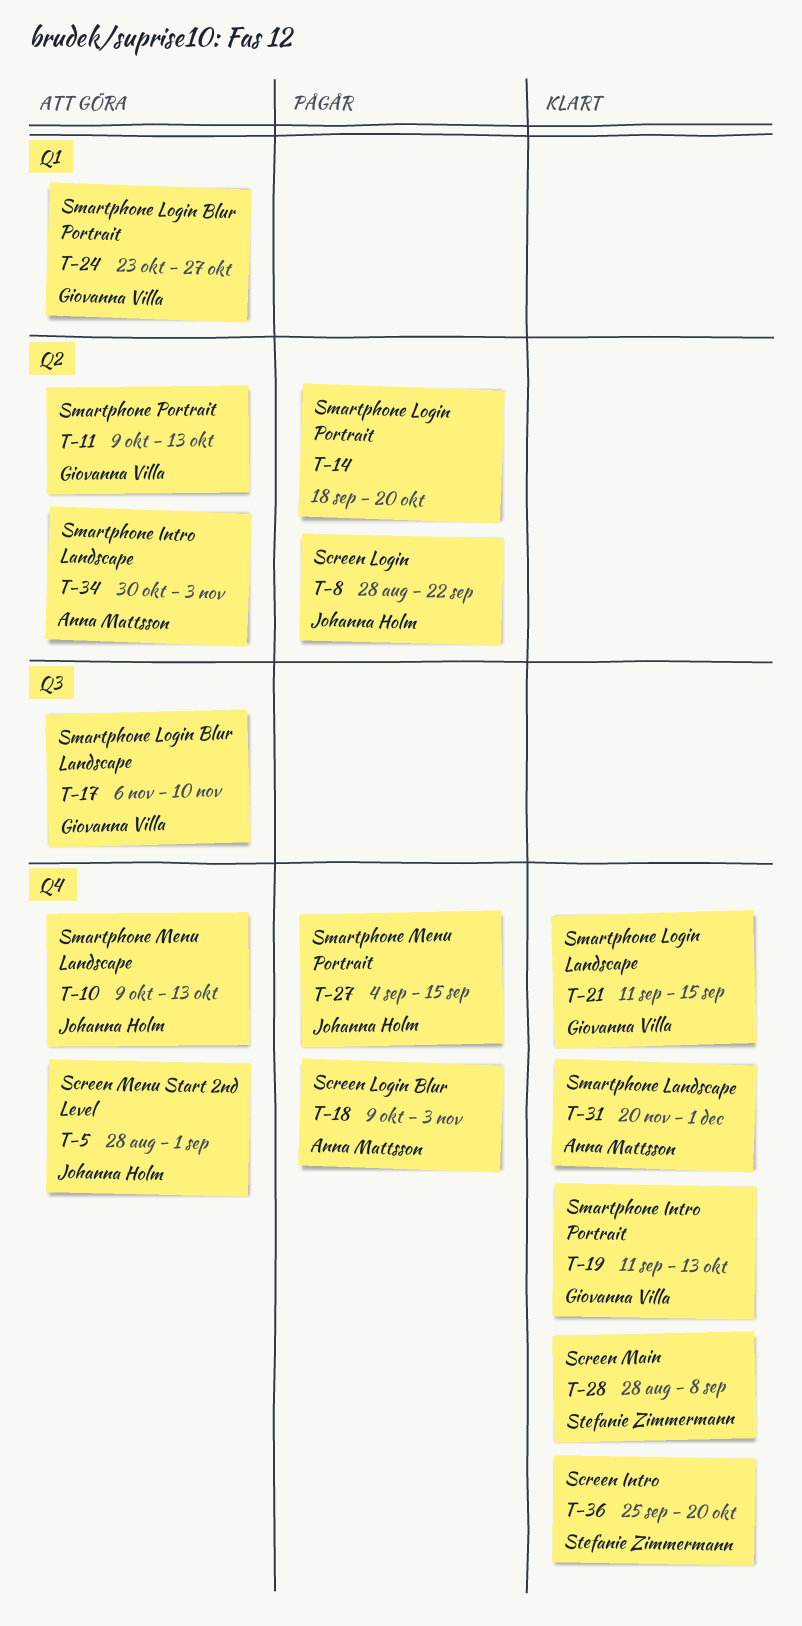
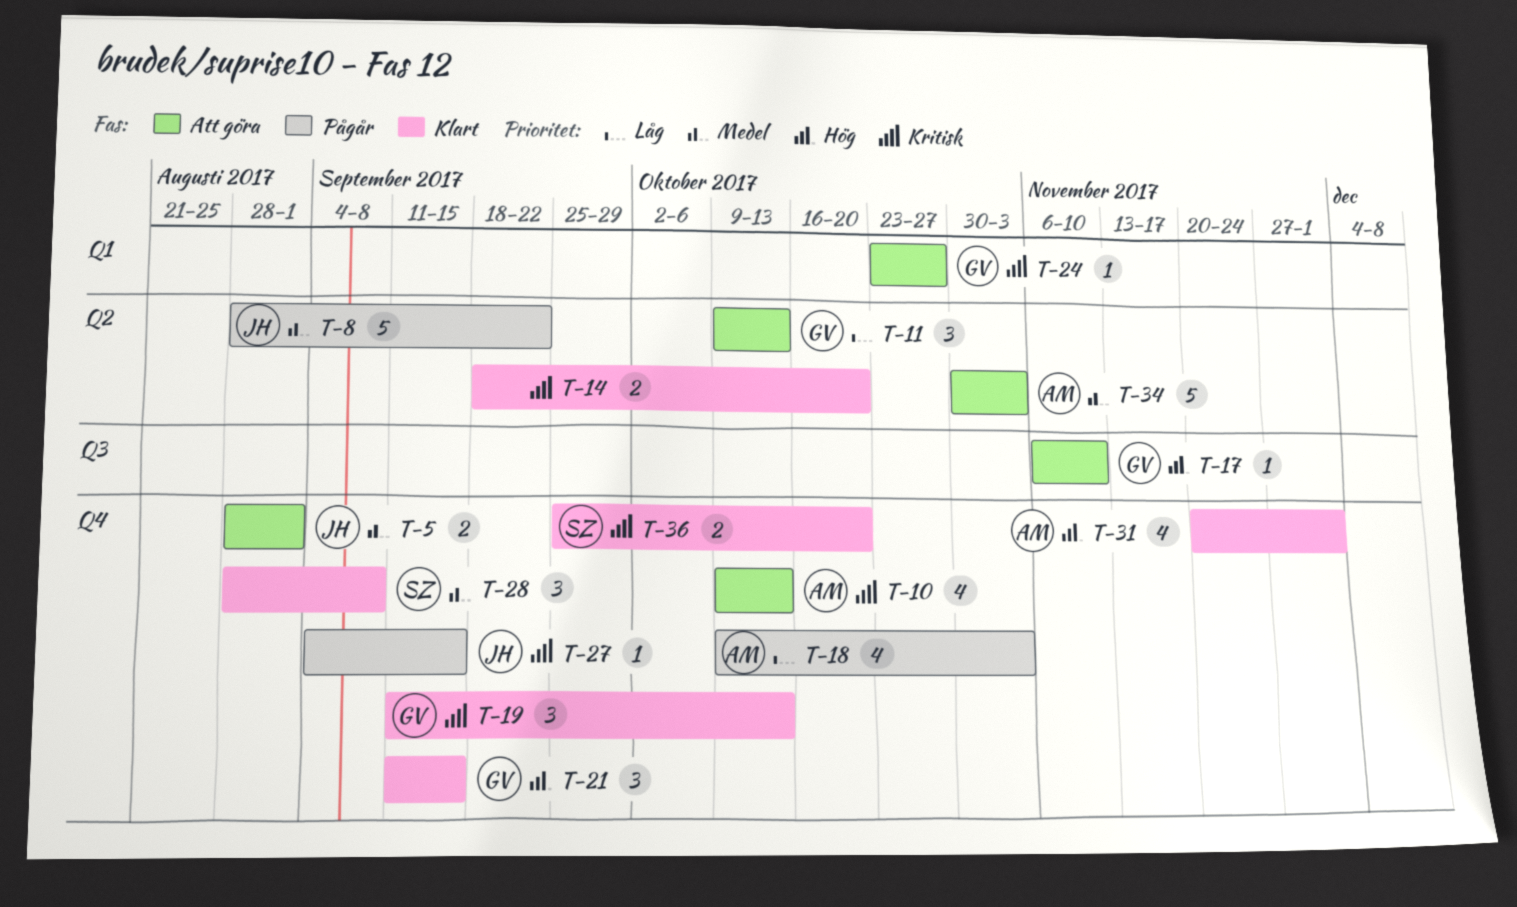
T-10, owner: Johanna Holm -> Anna Mattsson
T-14, status: Pågår -> Klart

